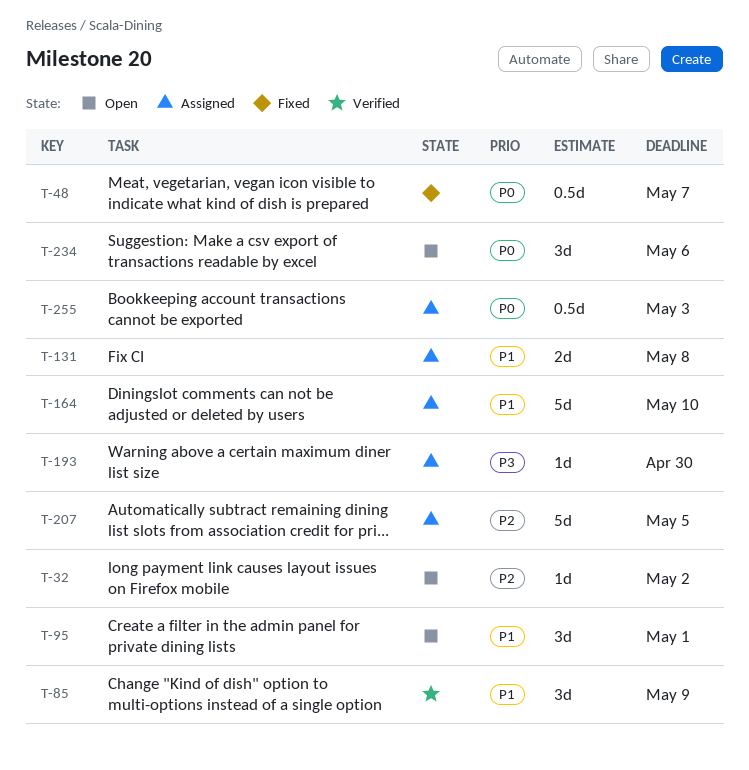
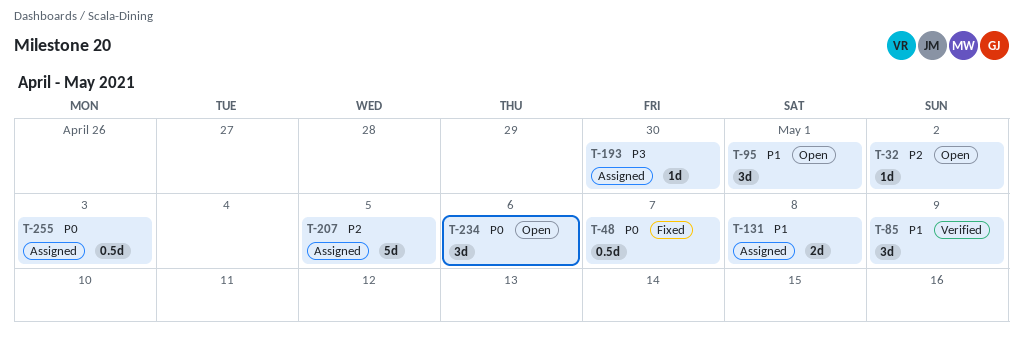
T-164: present -> none

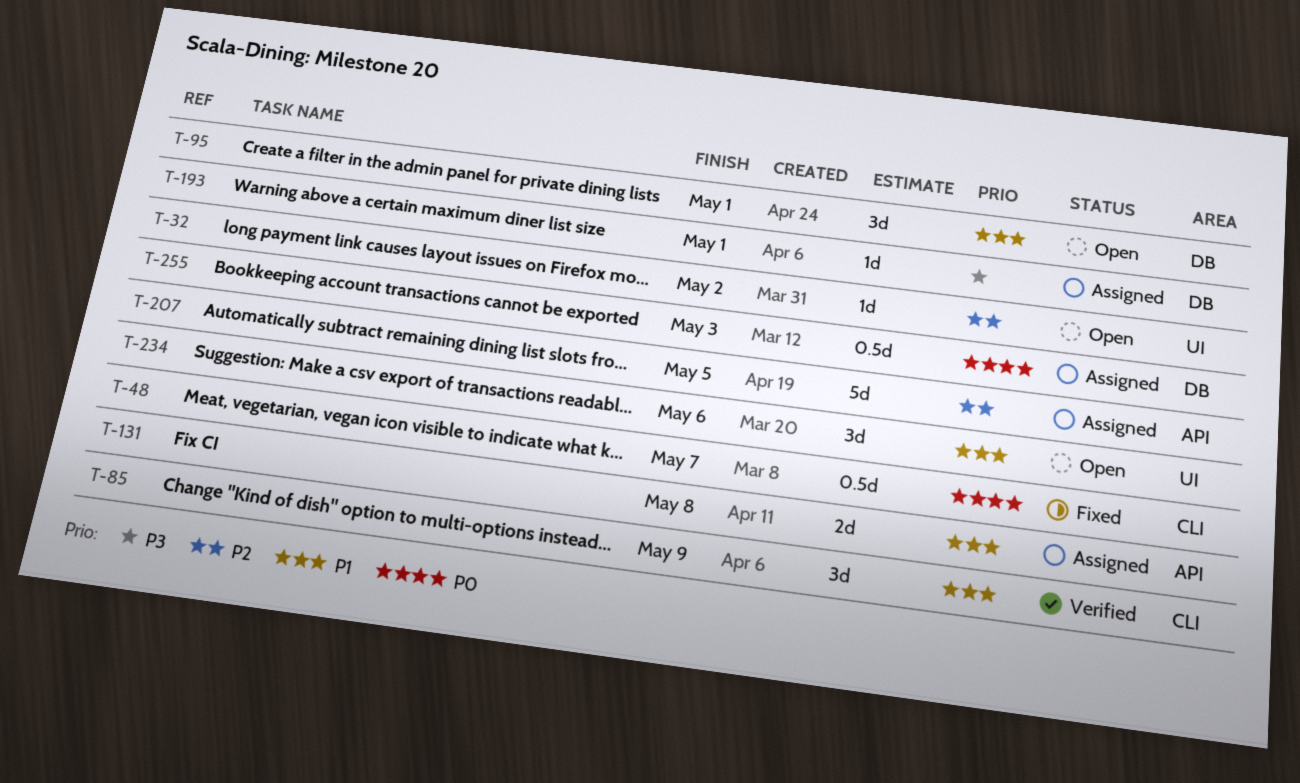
T-193, due: Apr 30 -> May 1
T-234, priority: P0 -> P1

